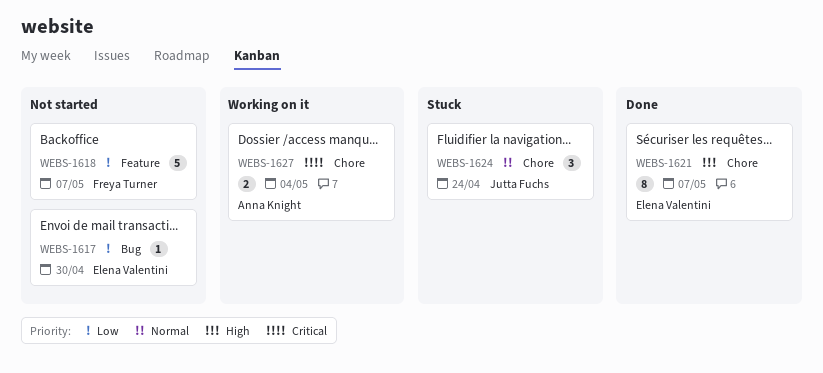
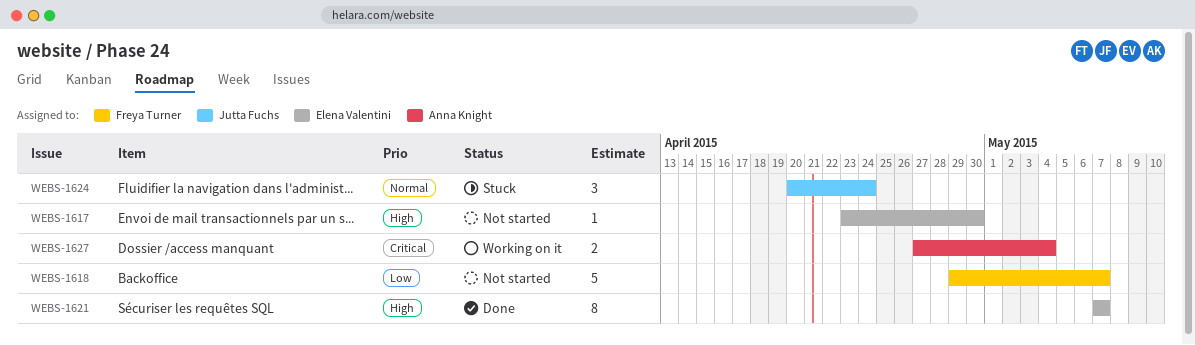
WEBS-1617, priority: Low -> High

